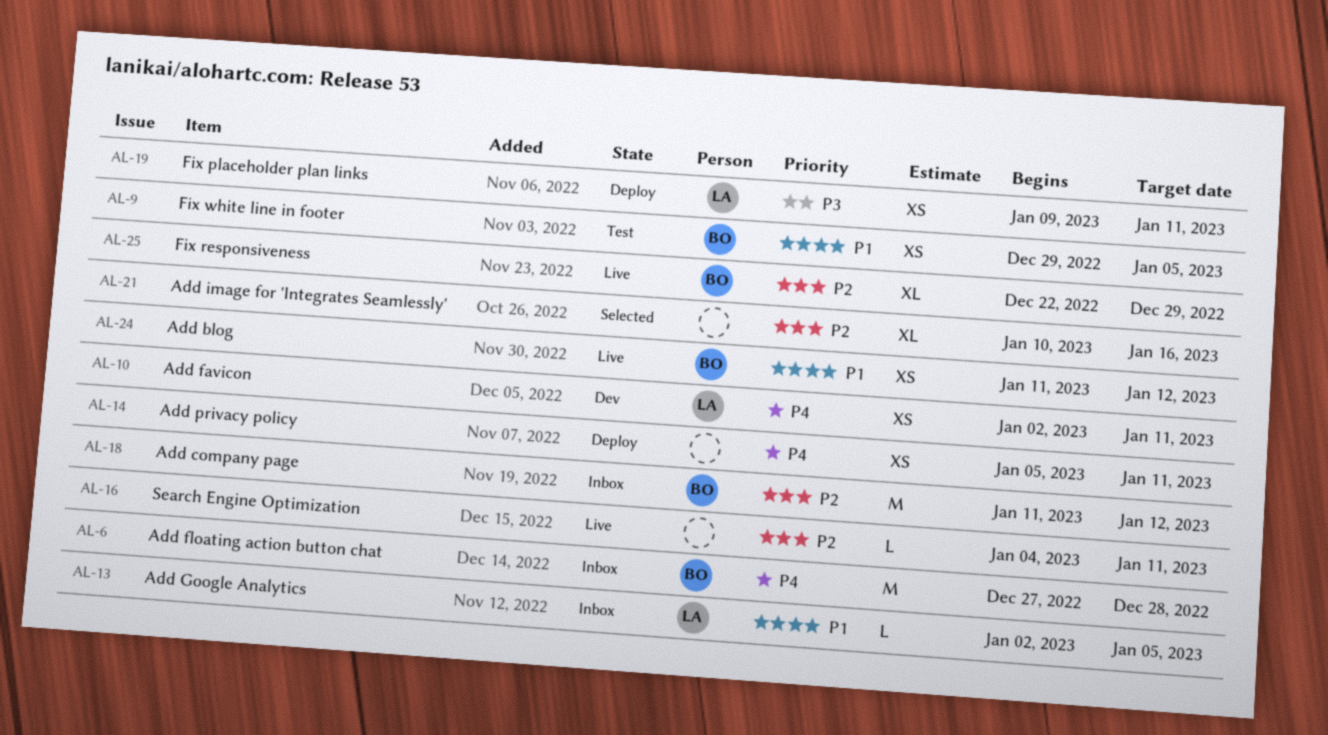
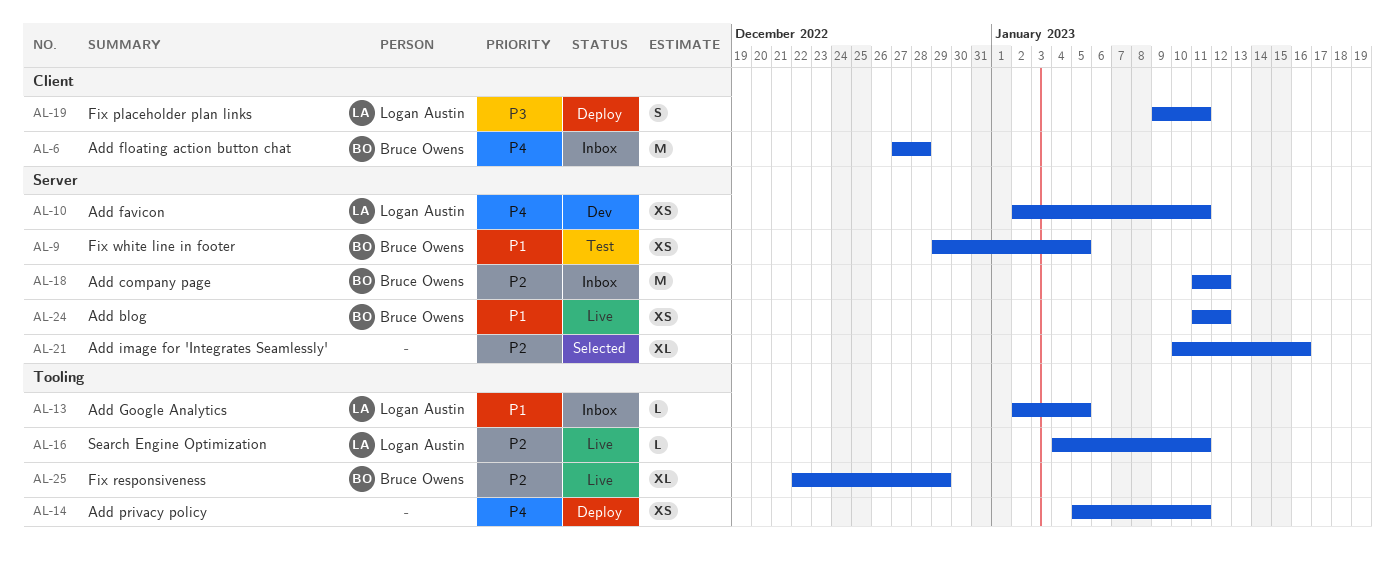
AL-16, owner: none -> Logan Austin
AL-19, estimate: XS -> S

